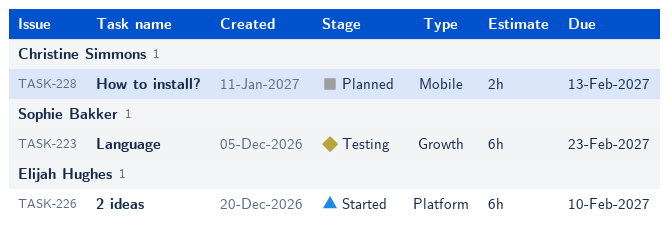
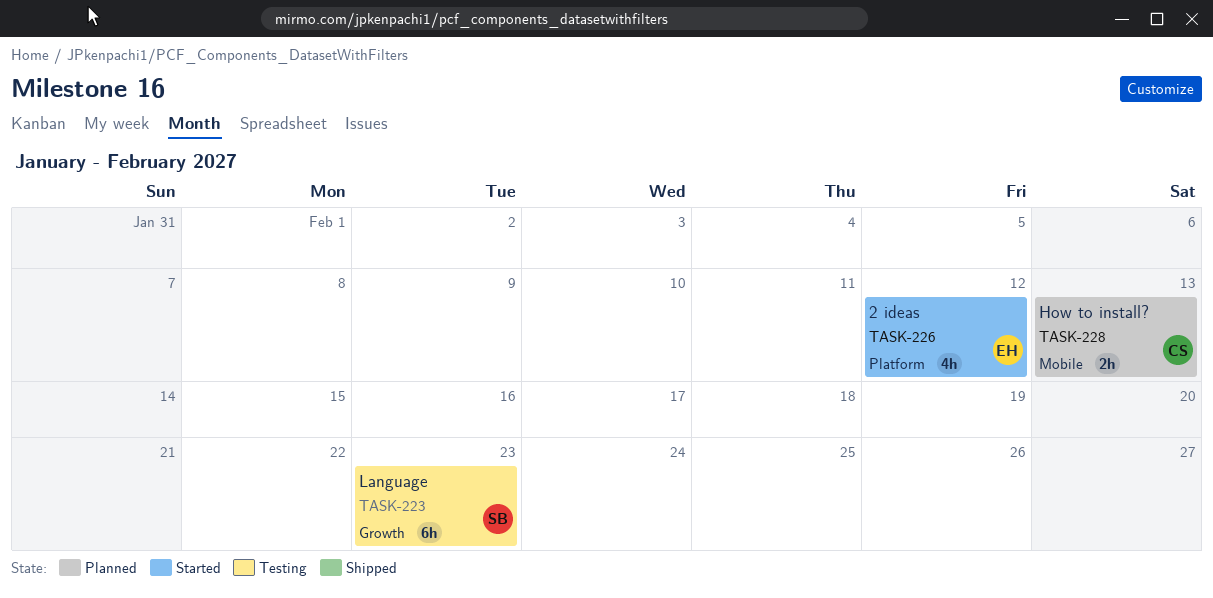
TASK-226, estimate: 6h -> 4h
TASK-226, due: Feb 10 -> Feb 12

